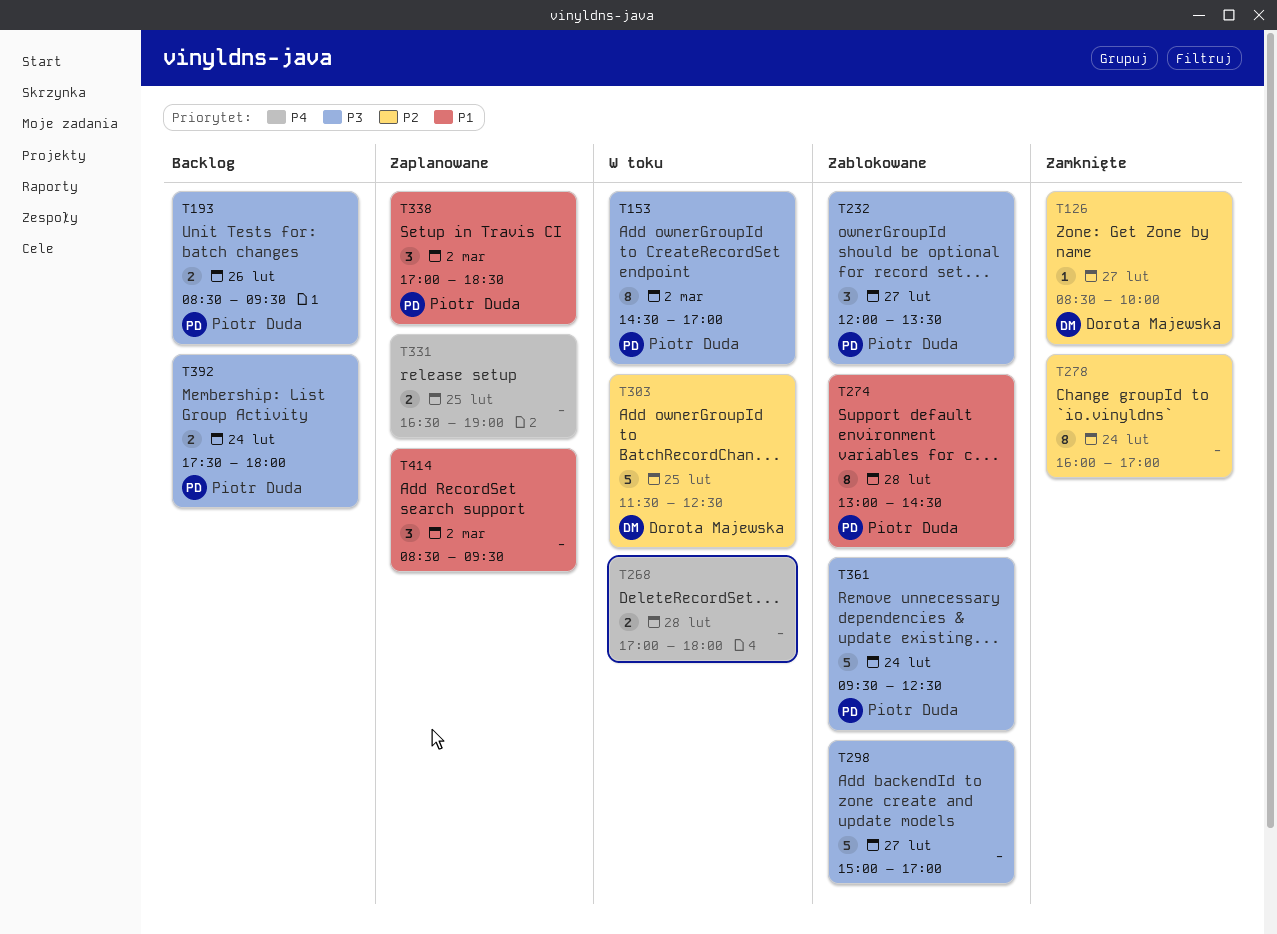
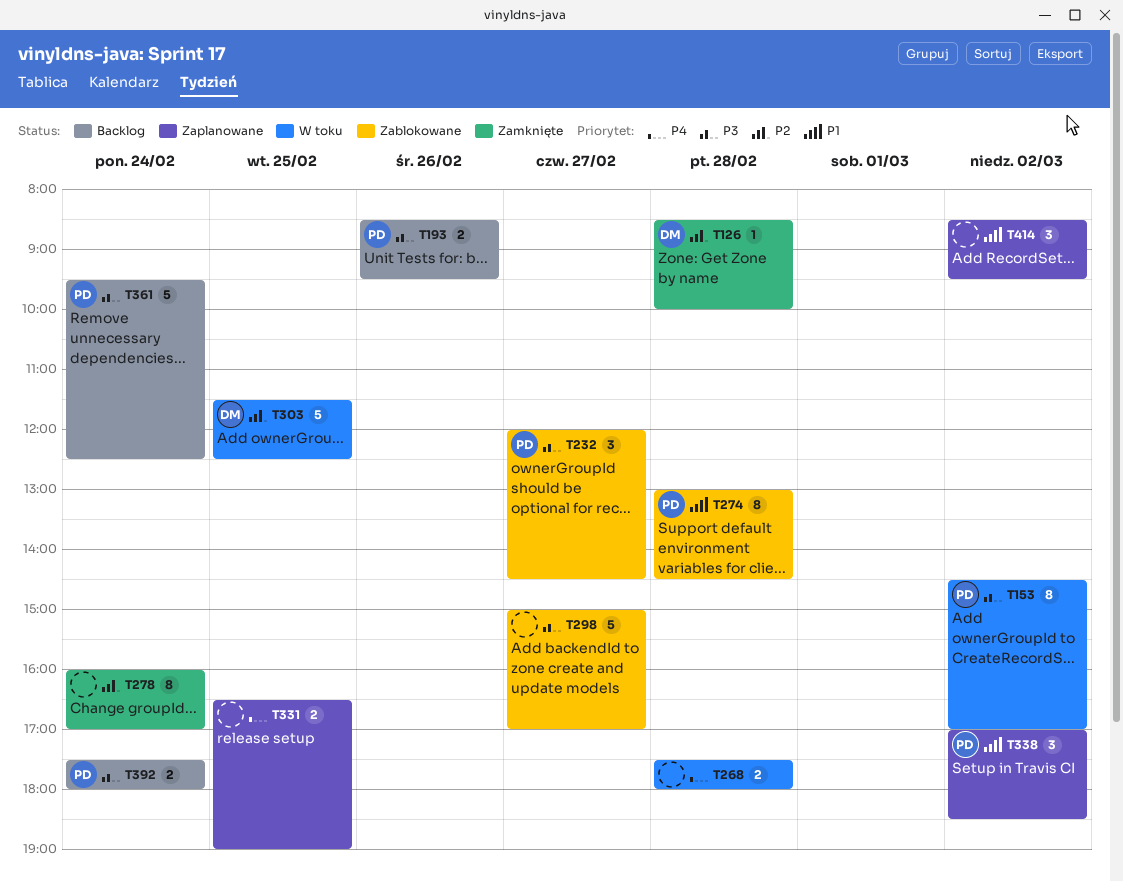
T126, day: Feb 27 -> Feb 28
T232, ends: 13:30 -> 14:30
T268, begins: 17:00 -> 17:30
T361, status: Zablokowane -> Backlog

